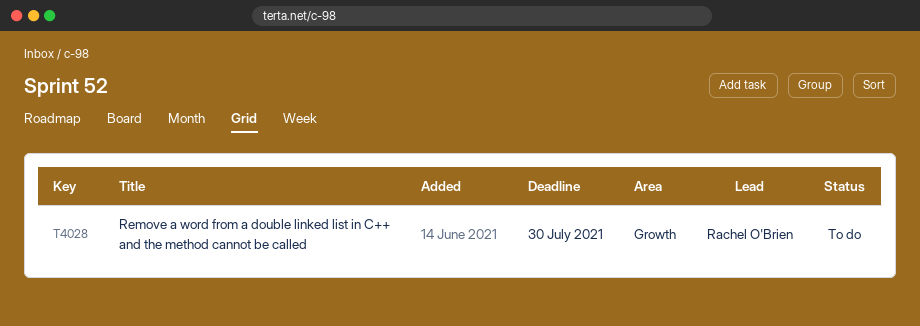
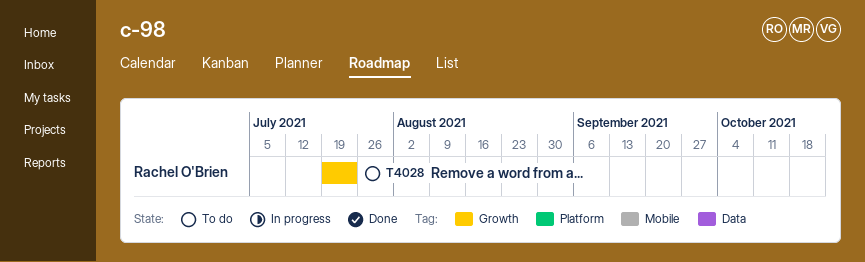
T4028, due: Jul 30 -> Jul 23

